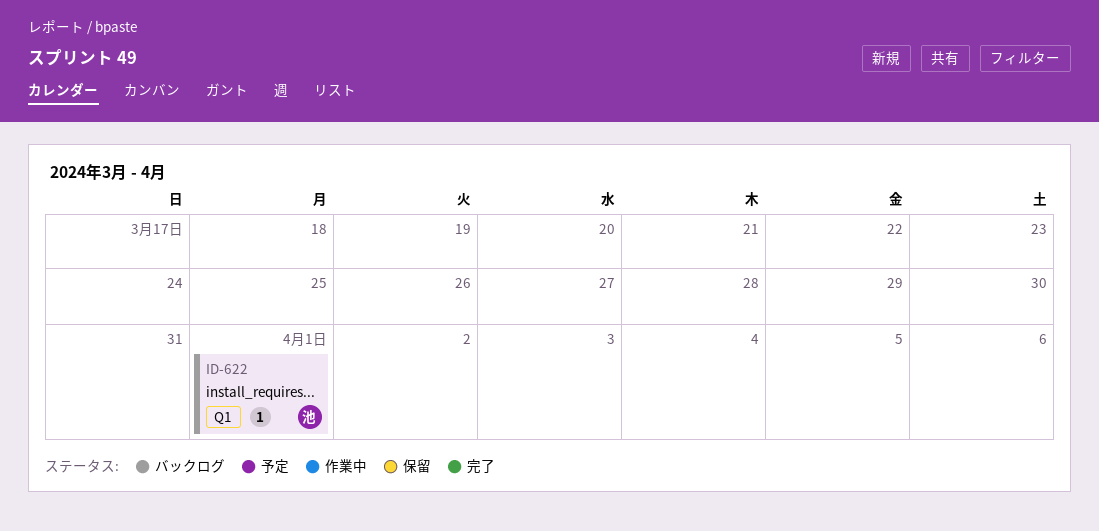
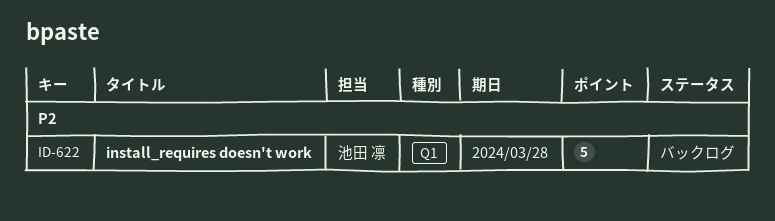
ID-622, estimate: 1 -> 5
ID-622, due: Apr 1 -> Mar 28

